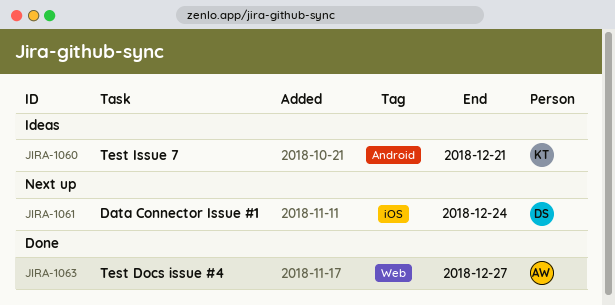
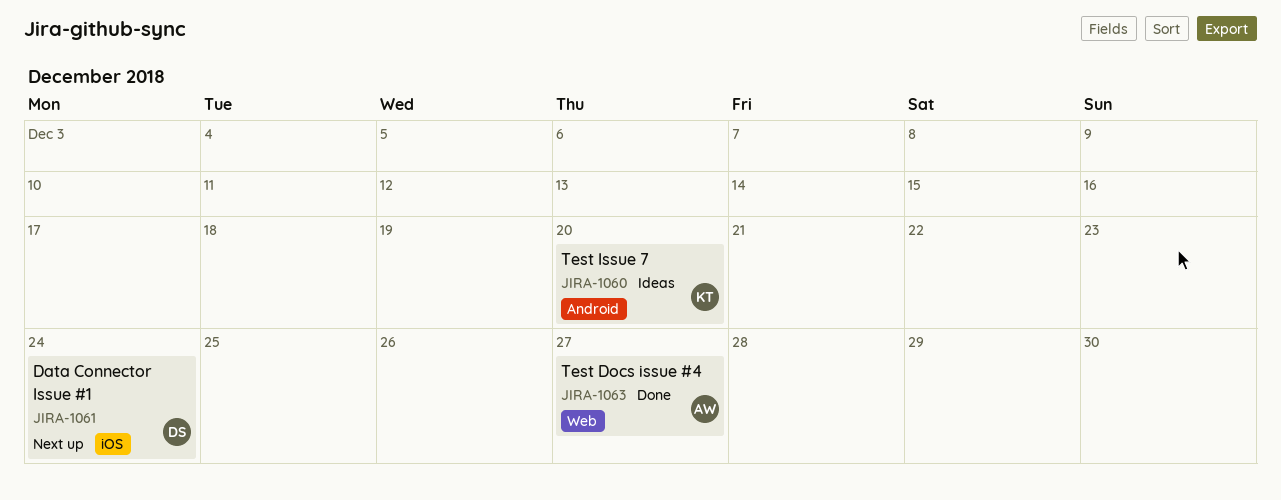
JIRA-1060, due: Dec 21 -> Dec 20

